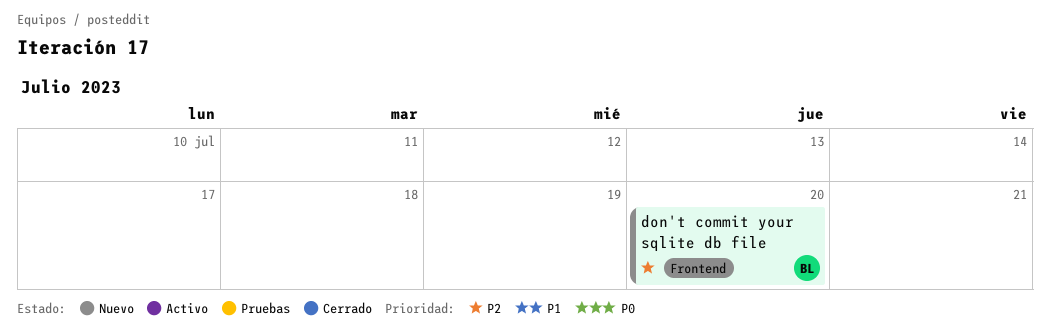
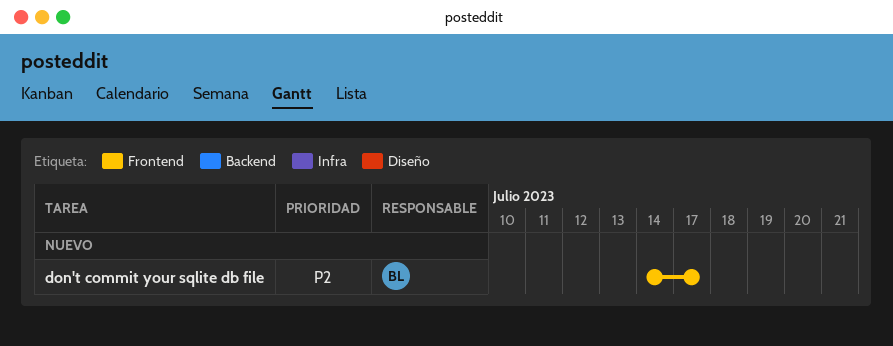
don't commit your sqlite db file, due: Jul 20 -> Jul 17

